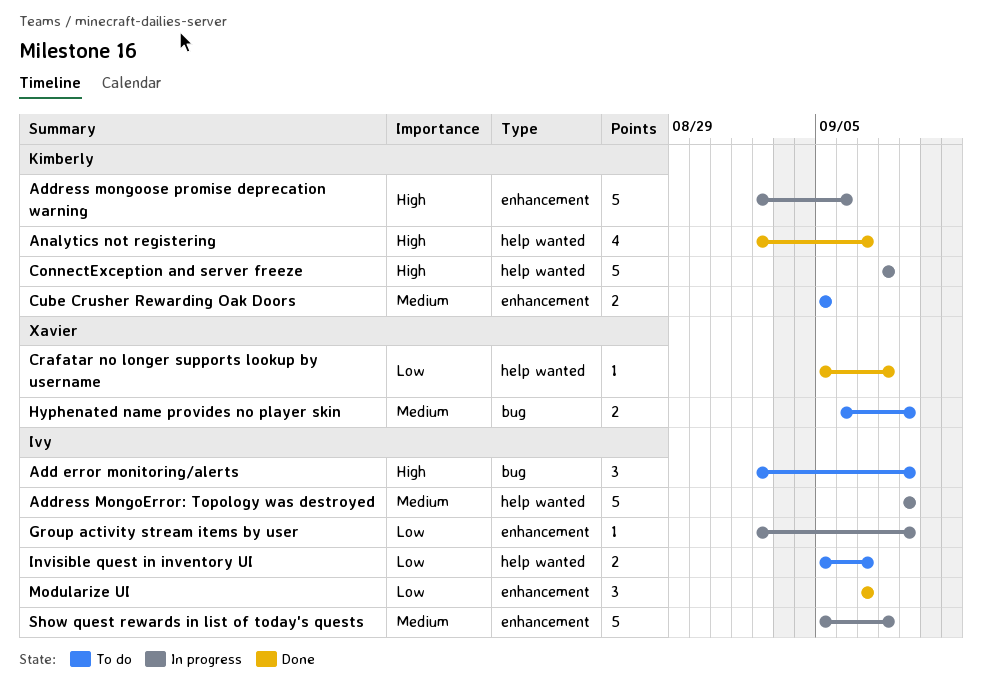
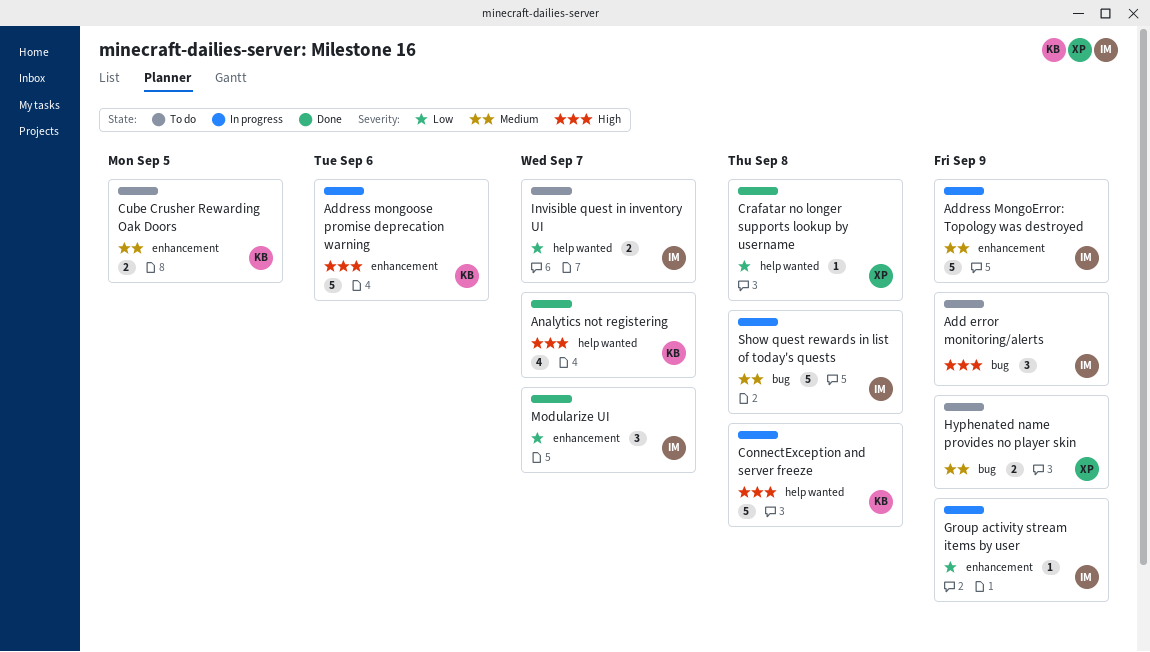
Address MongoError: Topology was destroyed, label: help wanted -> enhancement
Show quest rewards in list of today's quests, label: enhancement -> bug

